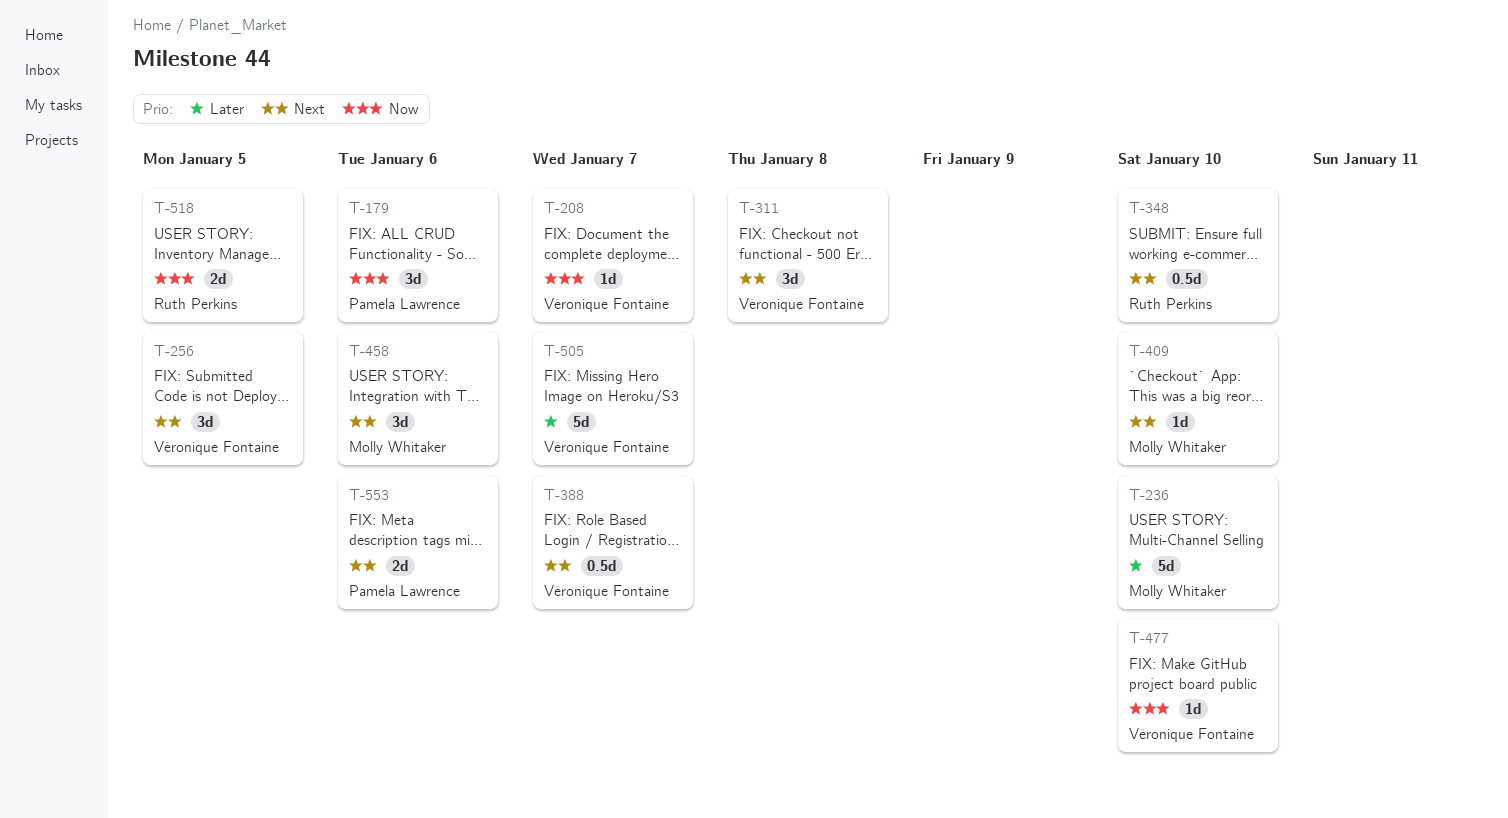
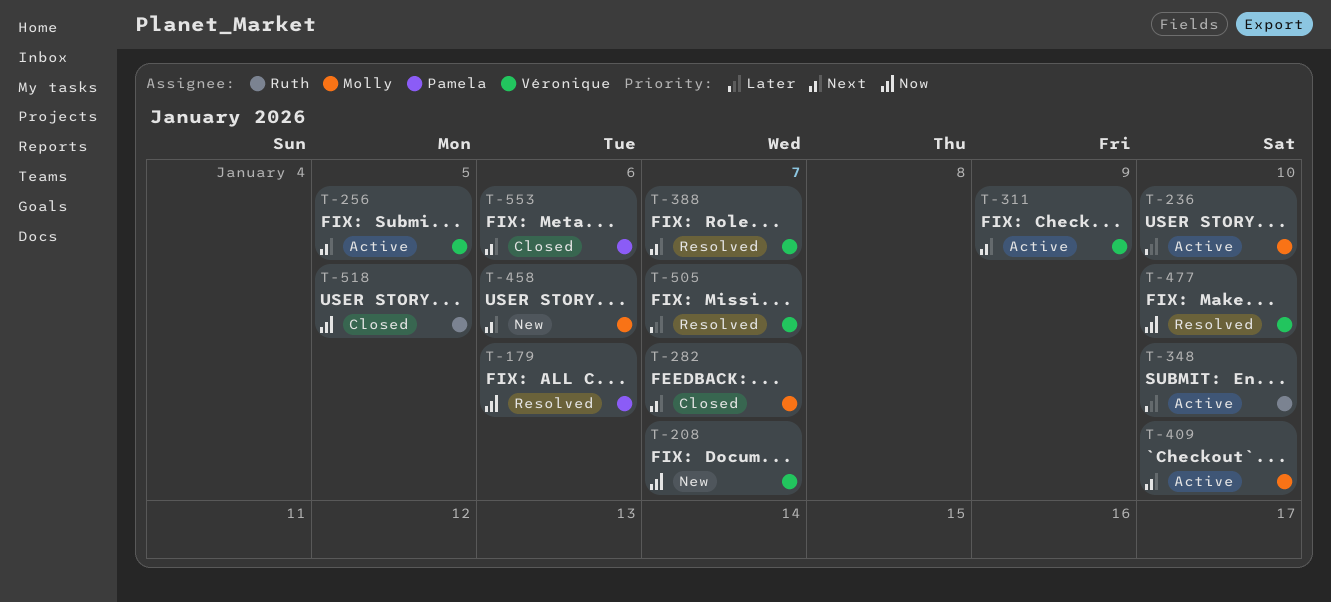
T-282: none -> present
T-311, due: Jan 8 -> Jan 9
T-348, priority: Next -> Later

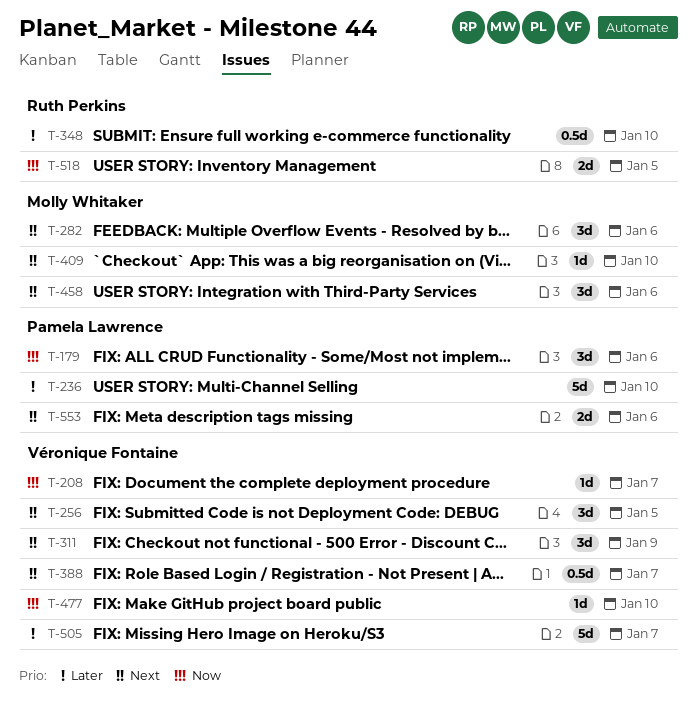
T-236, owner: Molly Whitaker -> Pamela Lawrence
T-282, due: Jan 7 -> Jan 6

